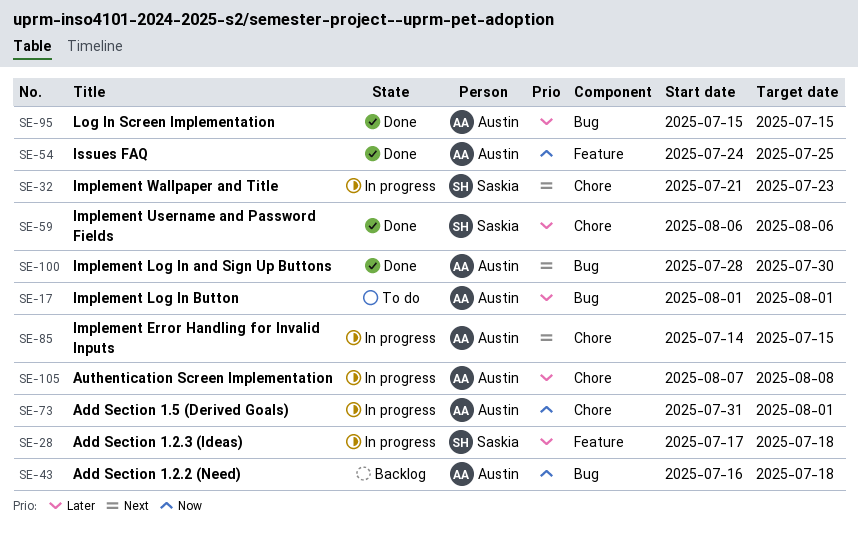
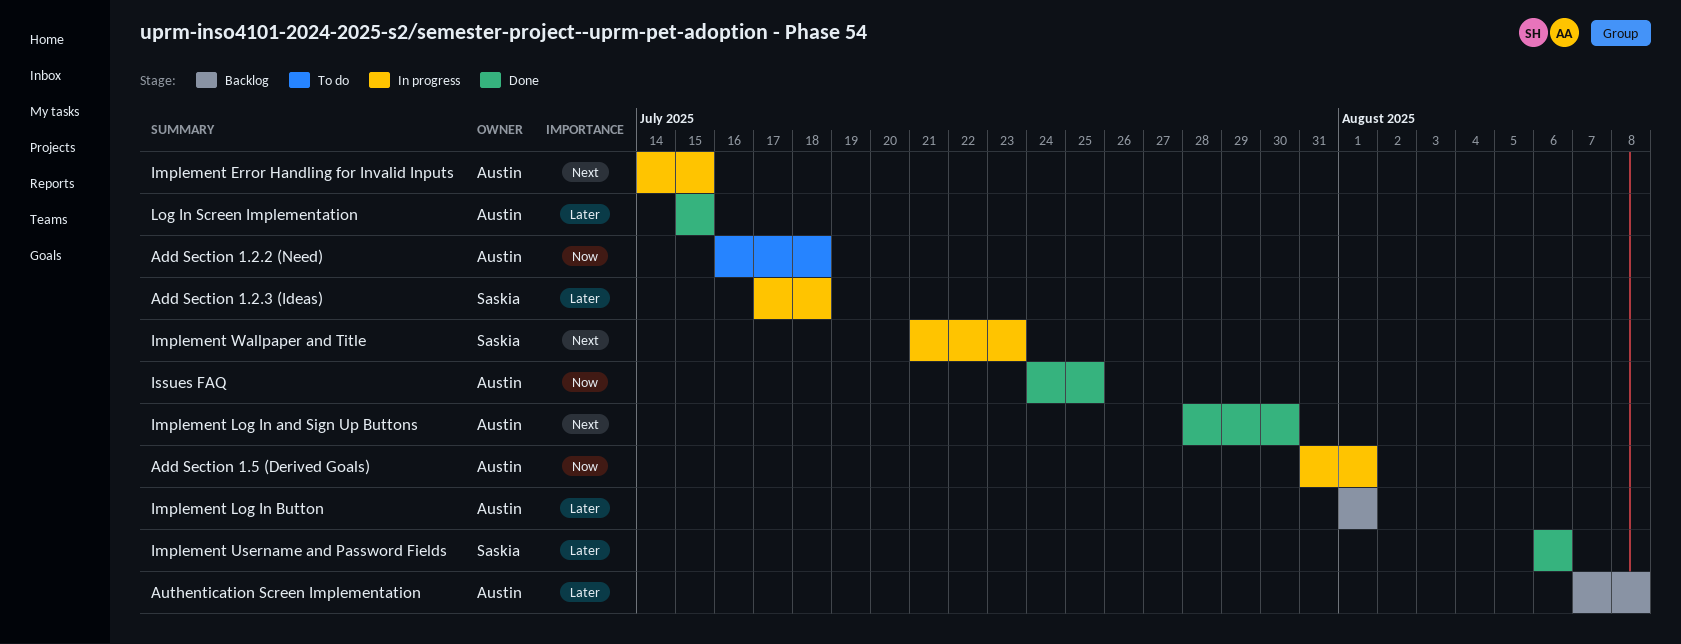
Add Section 1.2.2 (Need), status: Backlog -> To do
Authentication Screen Implementation, status: In progress -> Backlog
Implement Log In Button, status: To do -> Backlog

